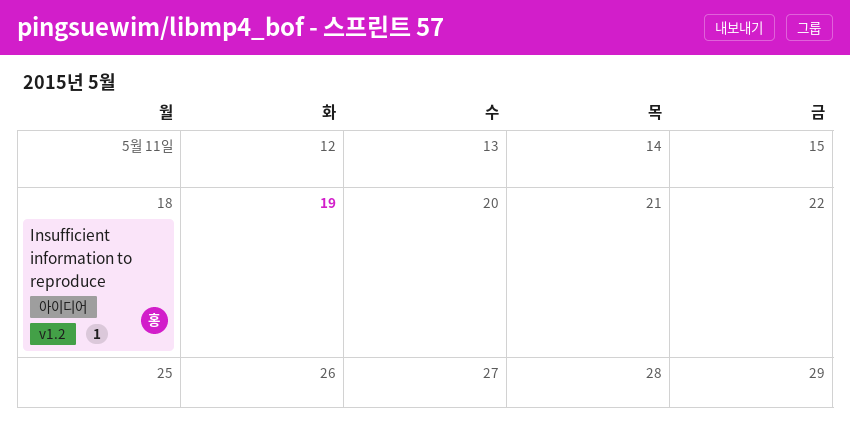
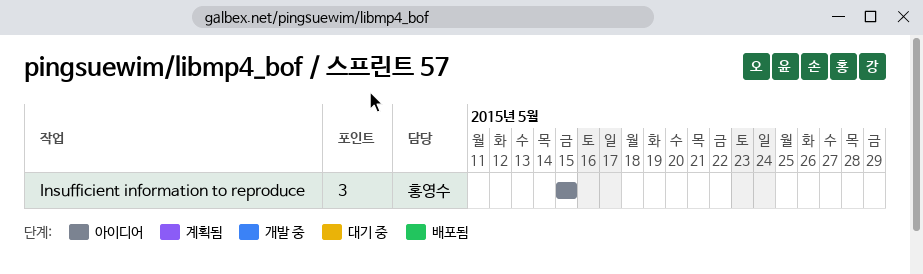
Insufficient information to reproduce, estimate: 1 -> 3
Insufficient information to reproduce, due: May 18 -> May 15

